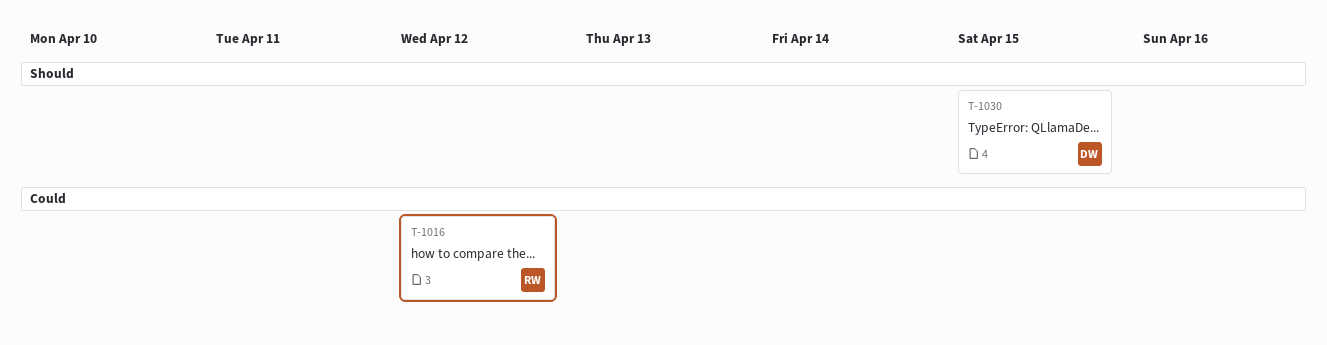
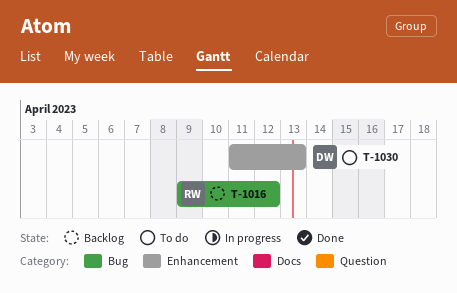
T-1030, due: Apr 15 -> Apr 13

